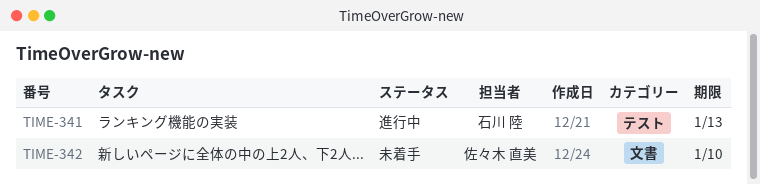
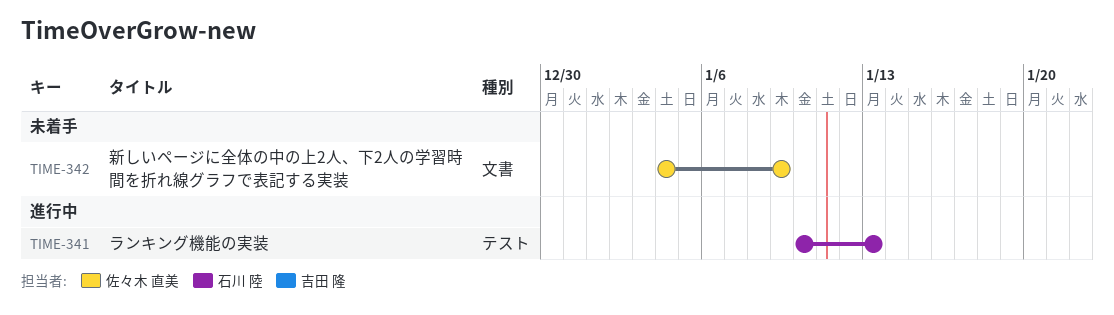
TIME-342, due: Jan 10 -> Jan 9

